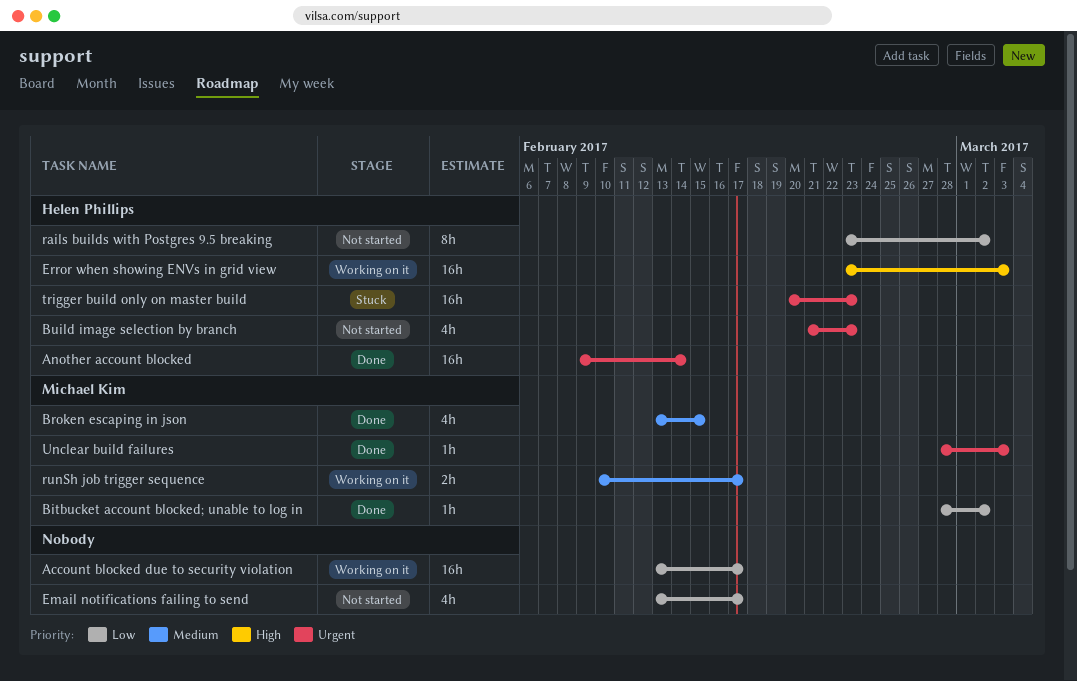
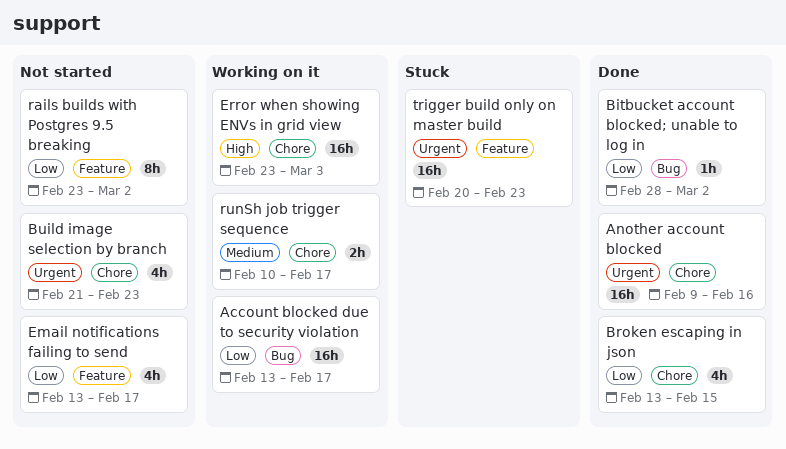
Another account blocked, due: Feb 14 -> Feb 16
Broken escaping in json, priority: Medium -> Low
Unclear build failures: present -> none

